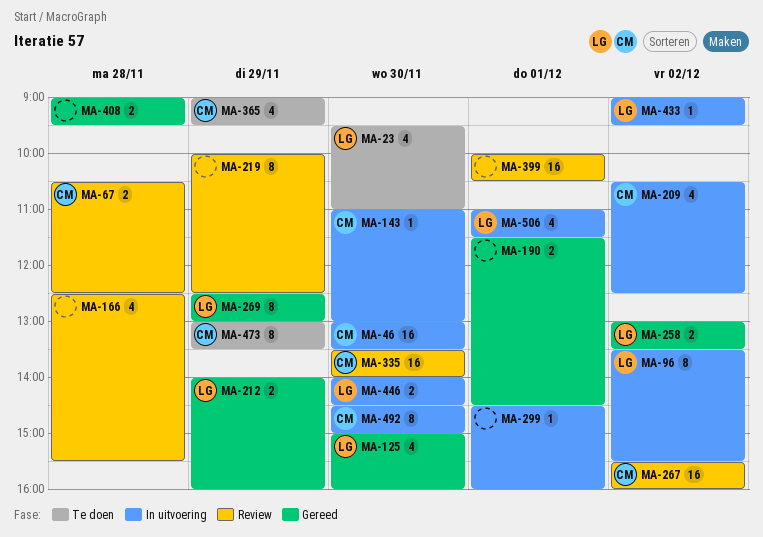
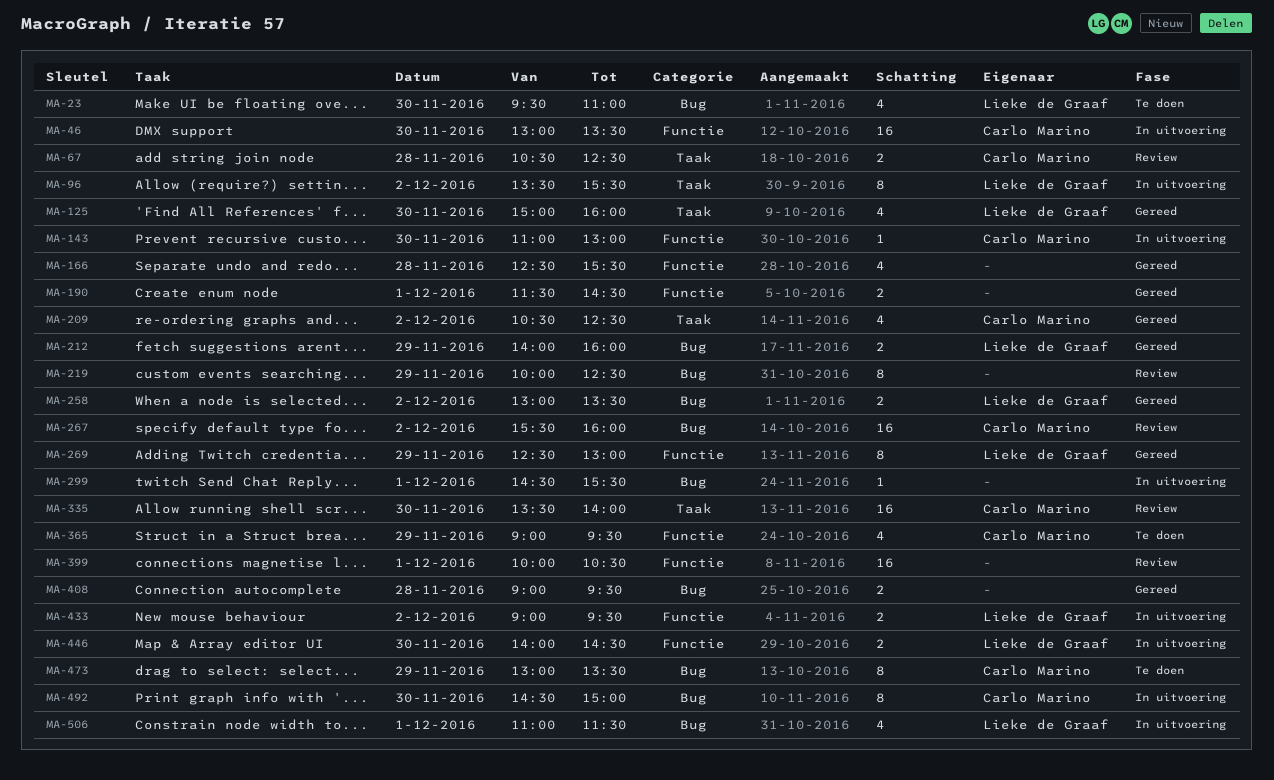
MA-166, status: Review -> Gereed
MA-209, status: In uitvoering -> Gereed
MA-299, ends: 16:00 -> 15:30
MA-433, estimate: 1 -> 2

